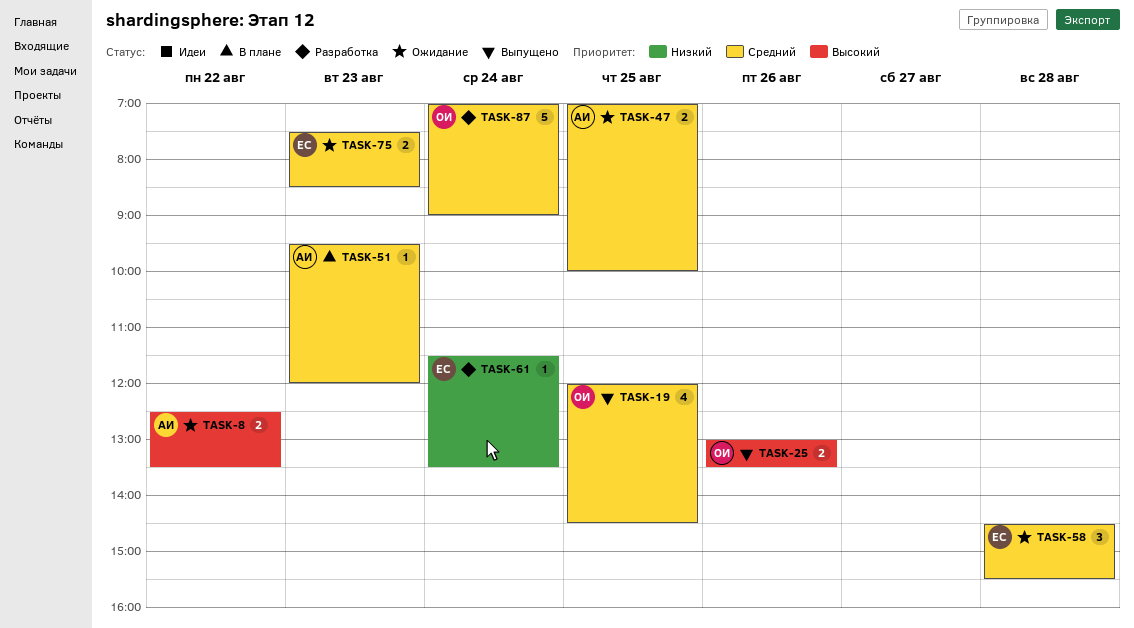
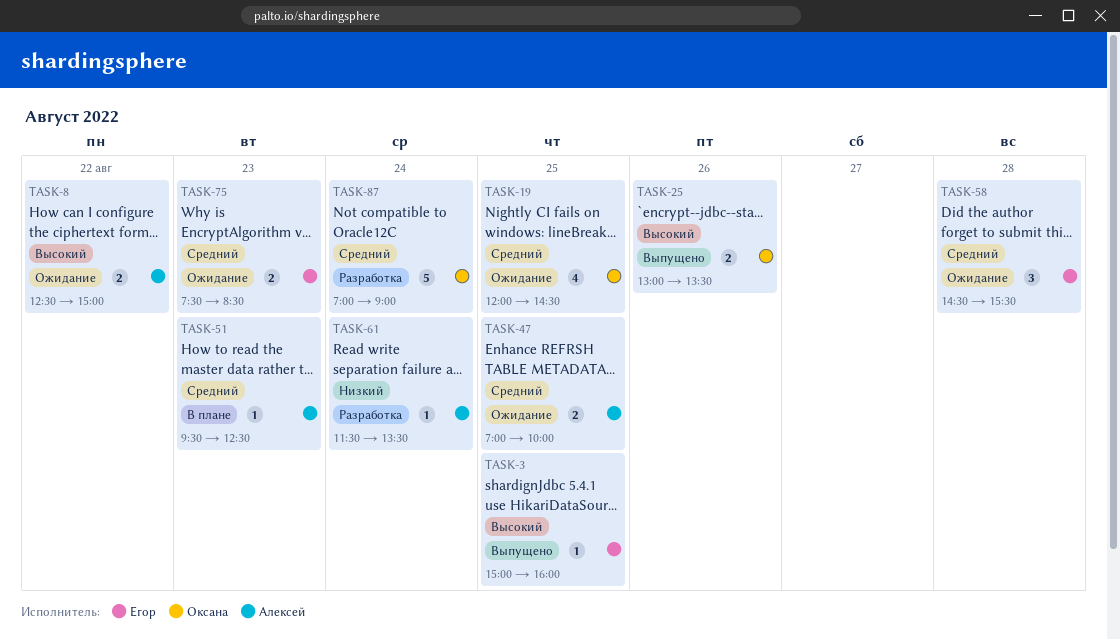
TASK-3: none -> present
TASK-8, ends: 13:30 -> 15:00
TASK-19, status: Выпущено -> Ожидание
TASK-51, ends: 12:00 -> 12:30
TASK-61, owner: Егор -> Алексей

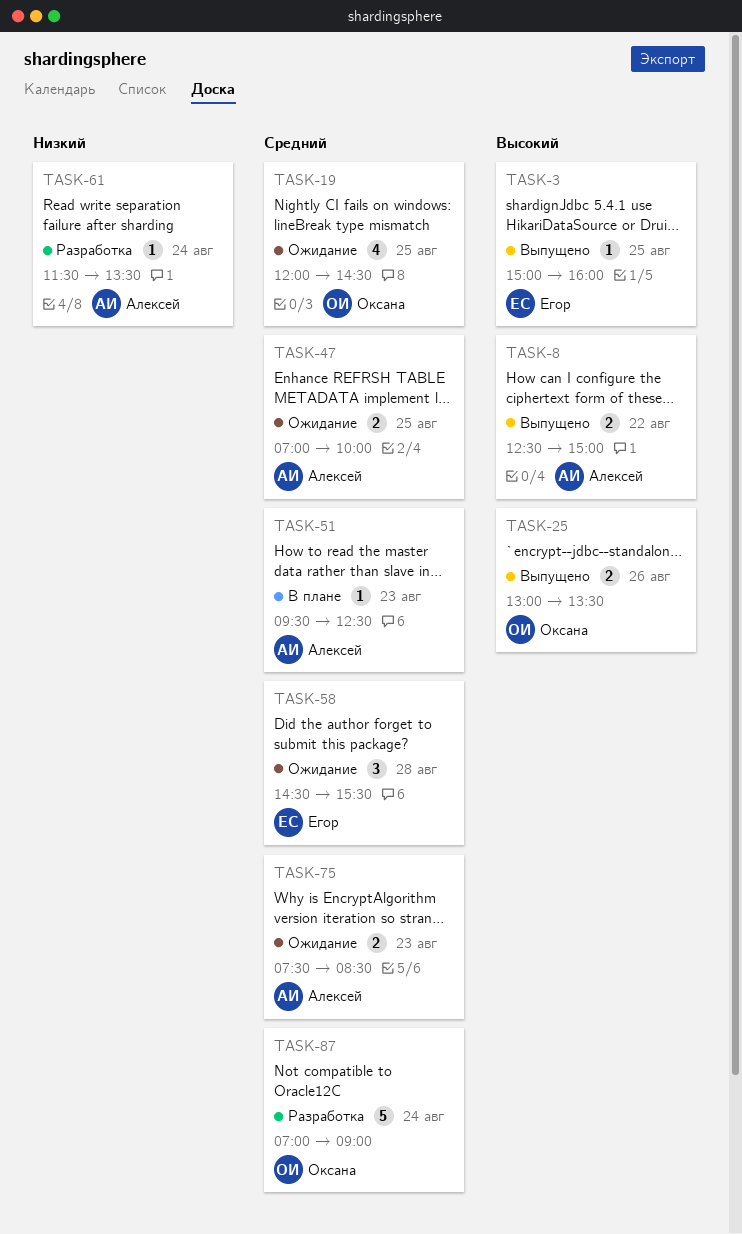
TASK-8, status: Ожидание -> Выпущено
TASK-75, owner: Егор -> Алексей

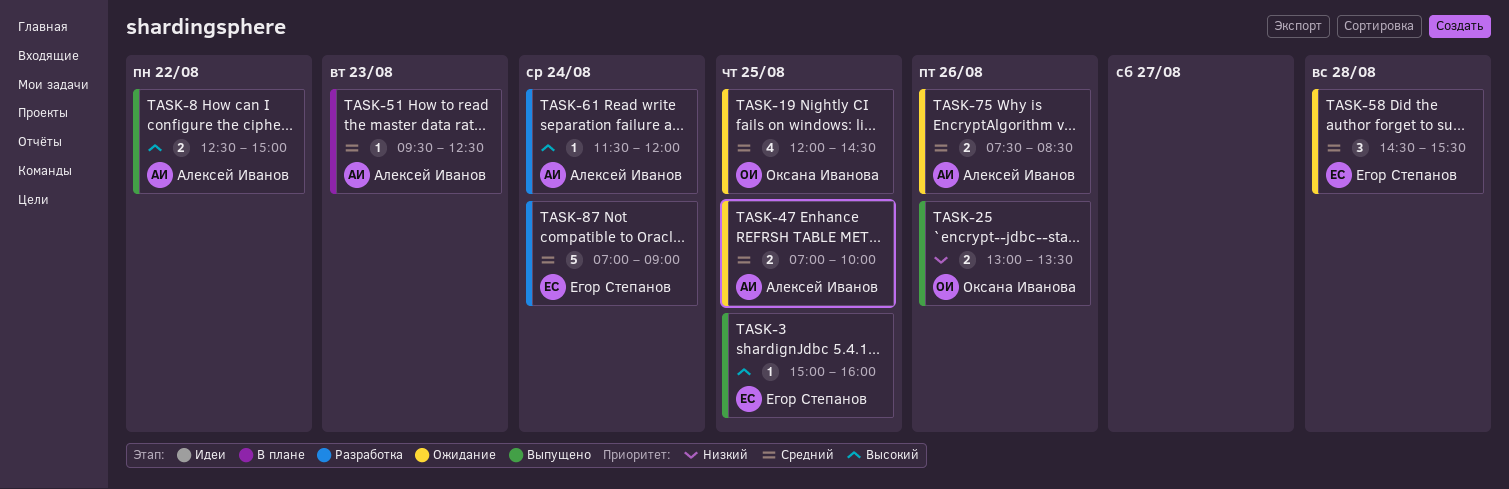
TASK-25, priority: Высокий -> Низкий
TASK-61, priority: Низкий -> Высокий
TASK-61, ends: 13:30 -> 12:00
TASK-75, day: Aug 23 -> Aug 26
TASK-87, owner: Оксана Иванова -> Егор Степанов

